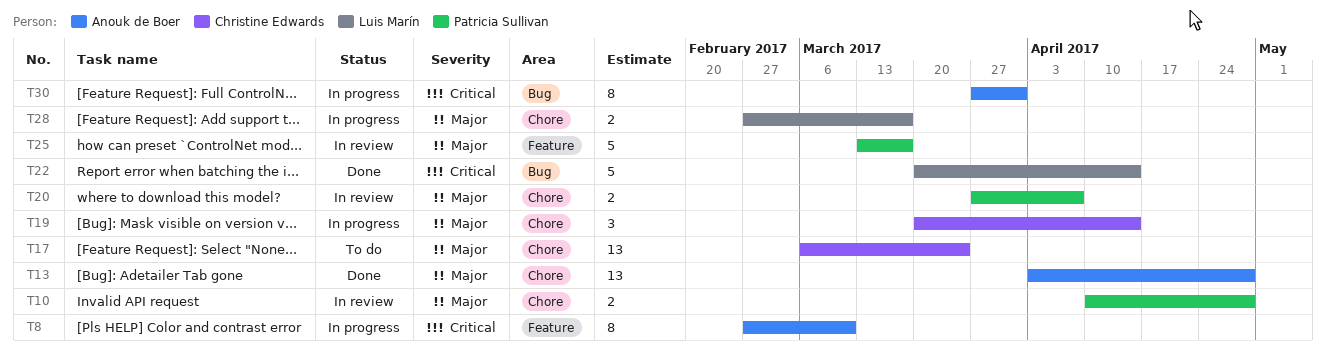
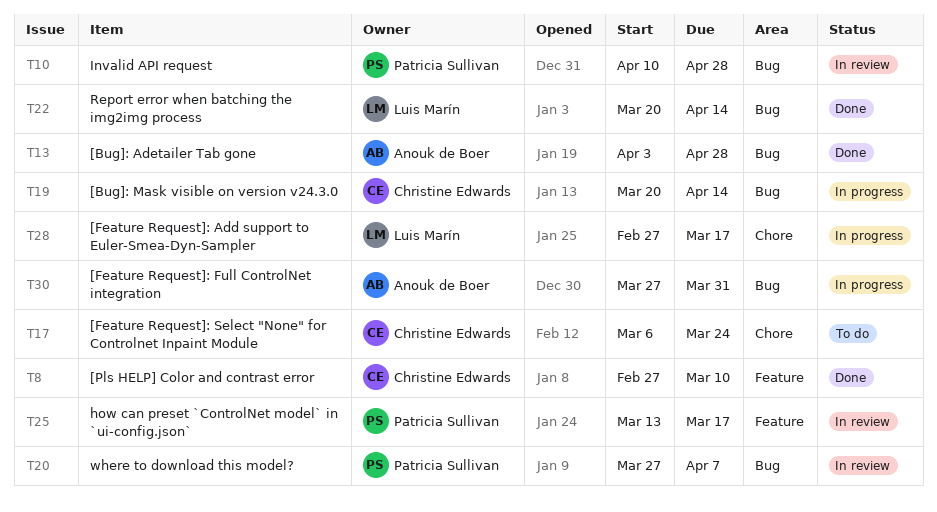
T8, status: In progress -> Done
T8, owner: Anouk de Boer -> Christine Edwards
T10, label: Chore -> Bug
T13, label: Chore -> Bug
T19, label: Chore -> Bug
T20, label: Chore -> Bug

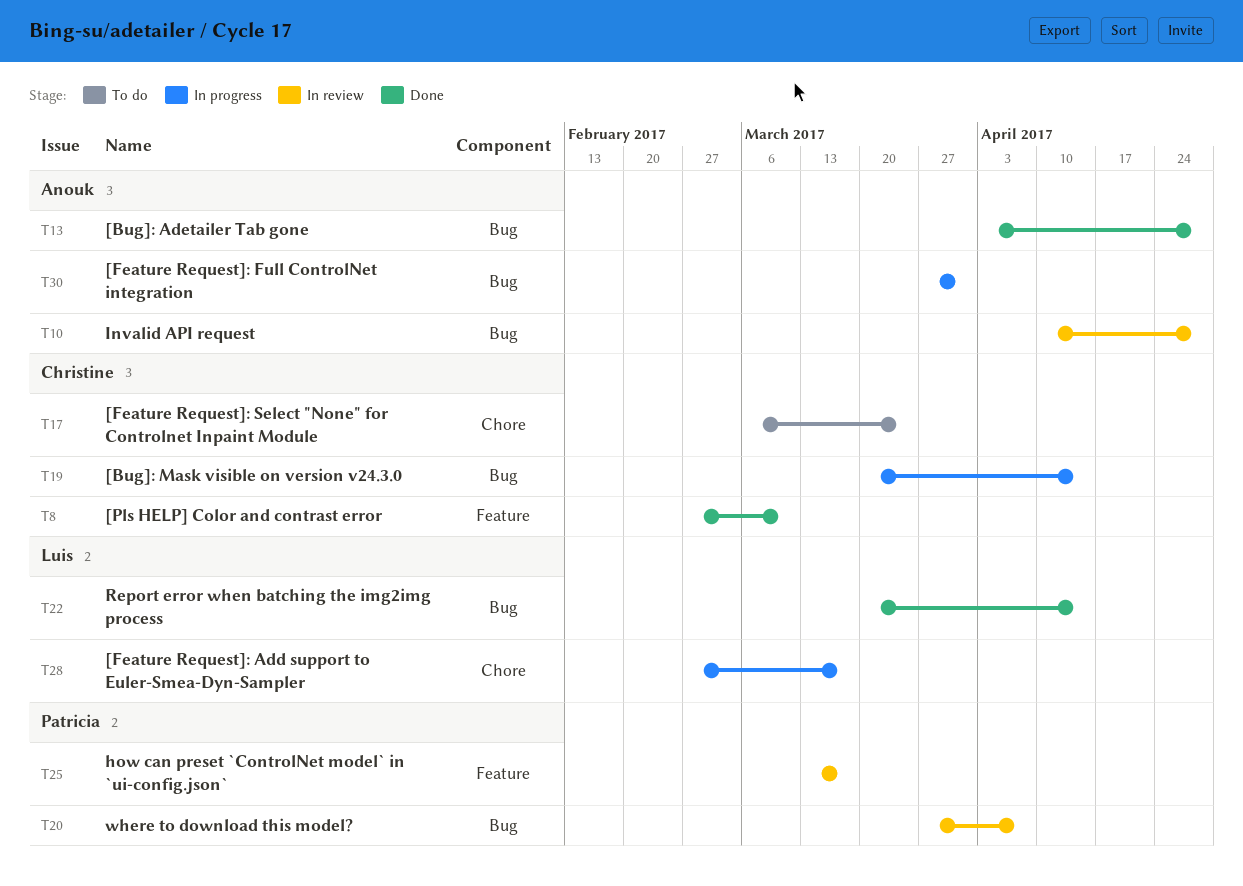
T10, owner: Patricia Sullivan -> Anouk de Boer

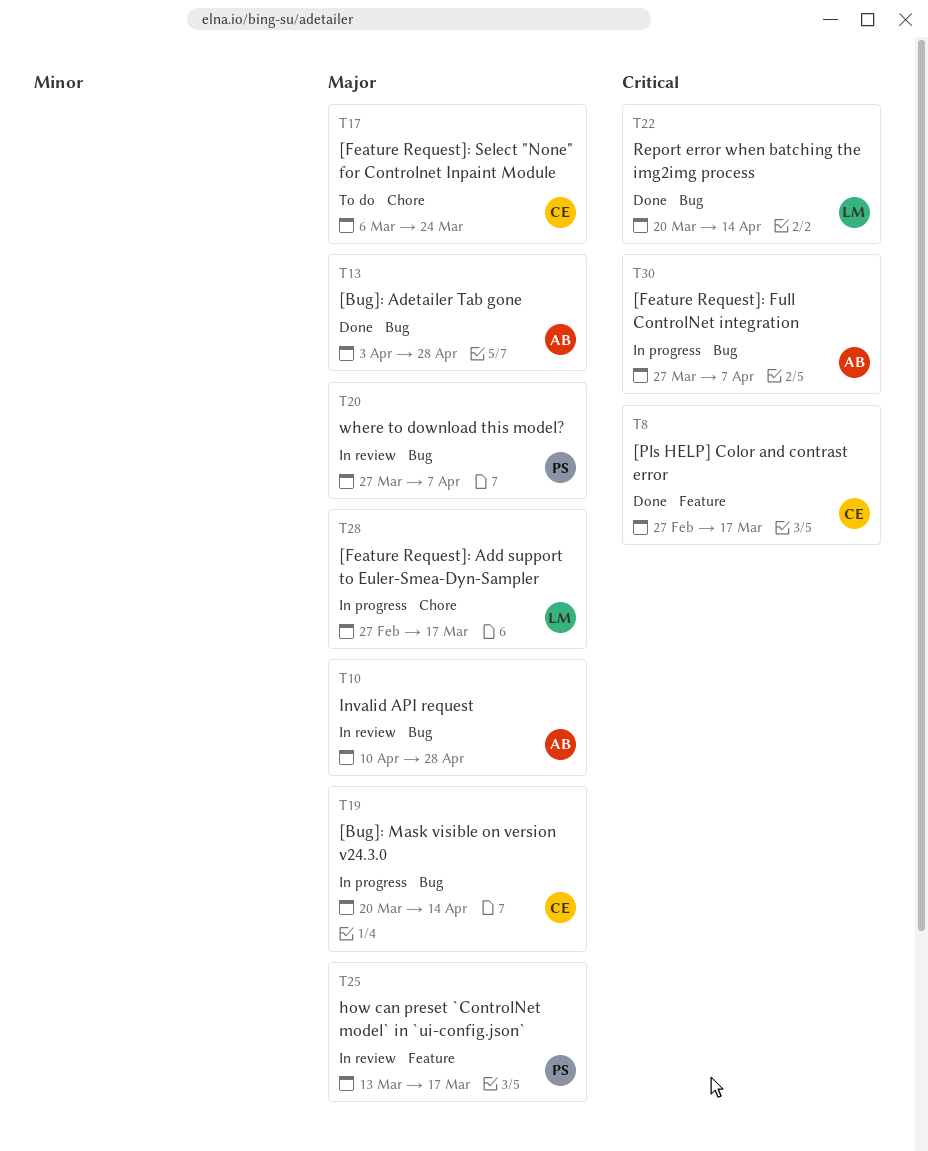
T8, due: Mar 10 -> Mar 17
T30, due: Mar 31 -> Apr 7

